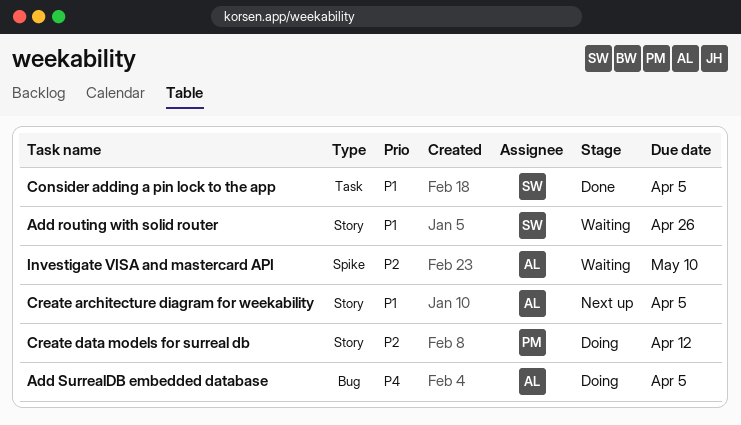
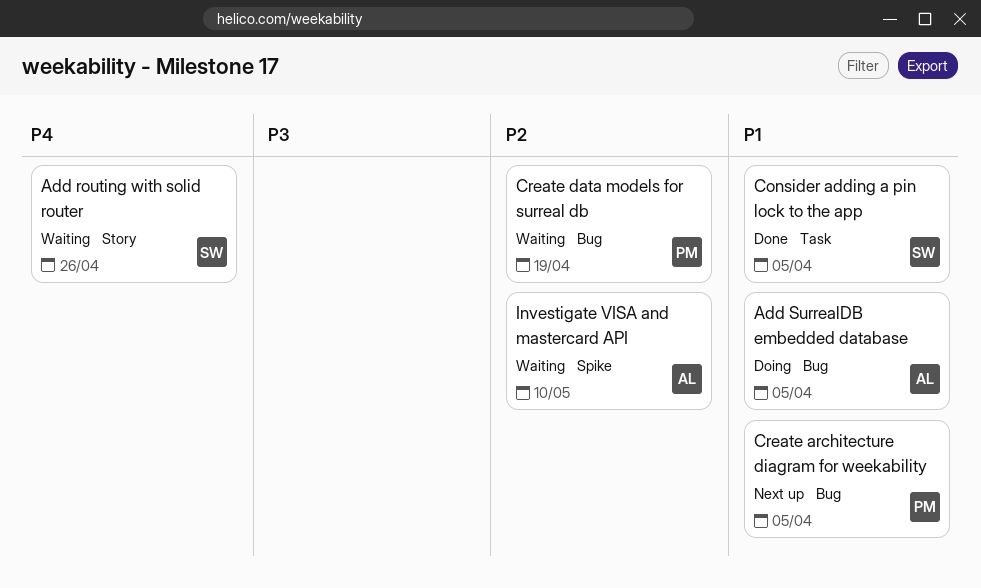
Add routing with solid router, priority: P1 -> P4
Add SurrealDB embedded database, priority: P4 -> P1
Create architecture diagram for weekability, owner: AL -> PM
Create architecture diagram for weekability, label: Story -> Bug
Create data models for surreal db, status: Doing -> Waiting
Create data models for surreal db, label: Story -> Bug
Create data models for surreal db, due: Apr 12 -> Apr 19

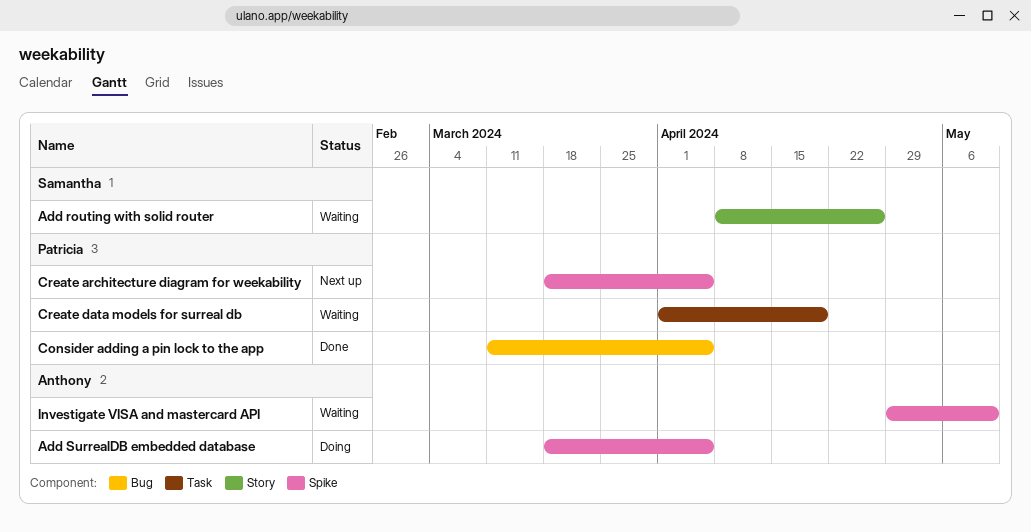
Add SurrealDB embedded database, label: Bug -> Spike
Consider adding a pin lock to the app, owner: Samantha -> Patricia
Consider adding a pin lock to the app, label: Task -> Bug
Create architecture diagram for weekability, label: Bug -> Spike
Create data models for surreal db, label: Bug -> Task

